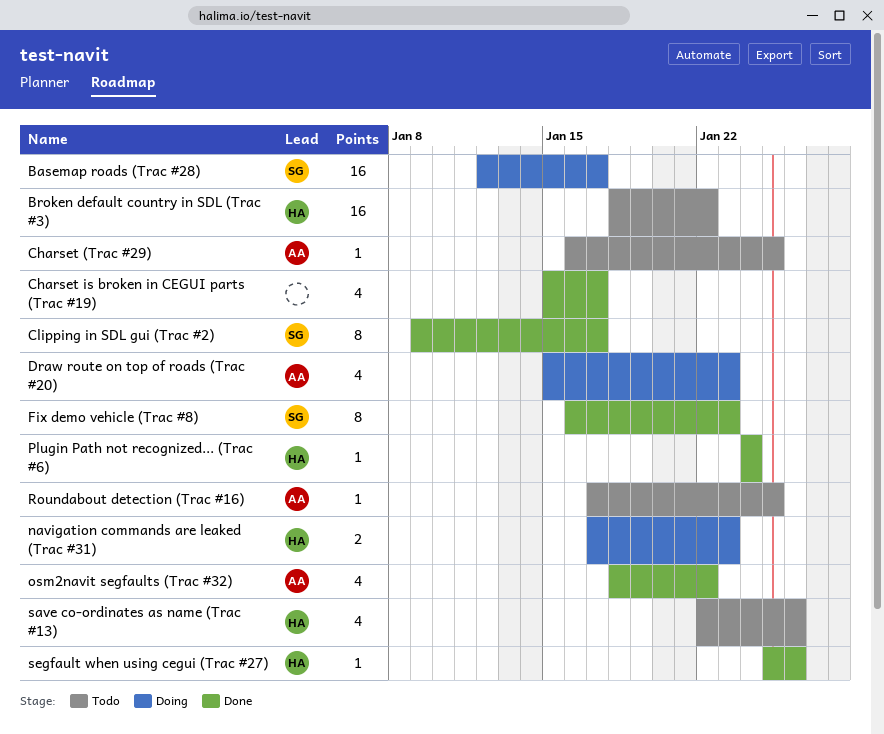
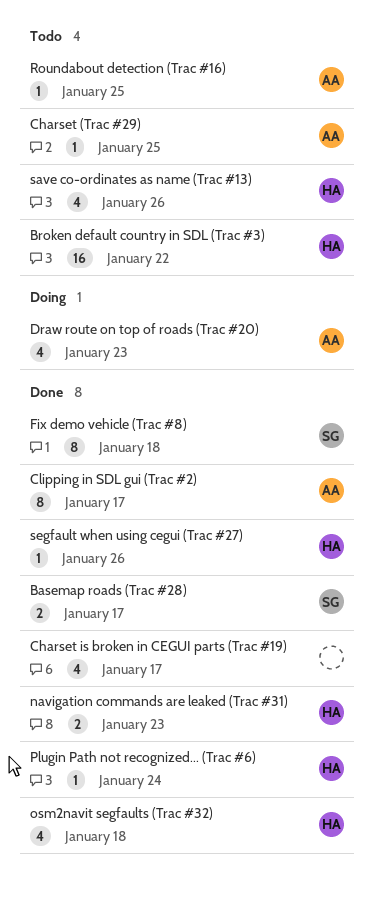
Basemap roads (Trac #28), status: Doing -> Done
Basemap roads (Trac #28), estimate: 16 -> 2
Clipping in SDL gui (Trac #2), owner: SG -> AA
Fix demo vehicle (Trac #8), due: Jan 23 -> Jan 18
navigation commands are leaked (Trac #31), status: Doing -> Done
osm2navit segfaults (Trac #32), owner: AA -> HA
osm2navit segfaults (Trac #32), due: Jan 22 -> Jan 18

